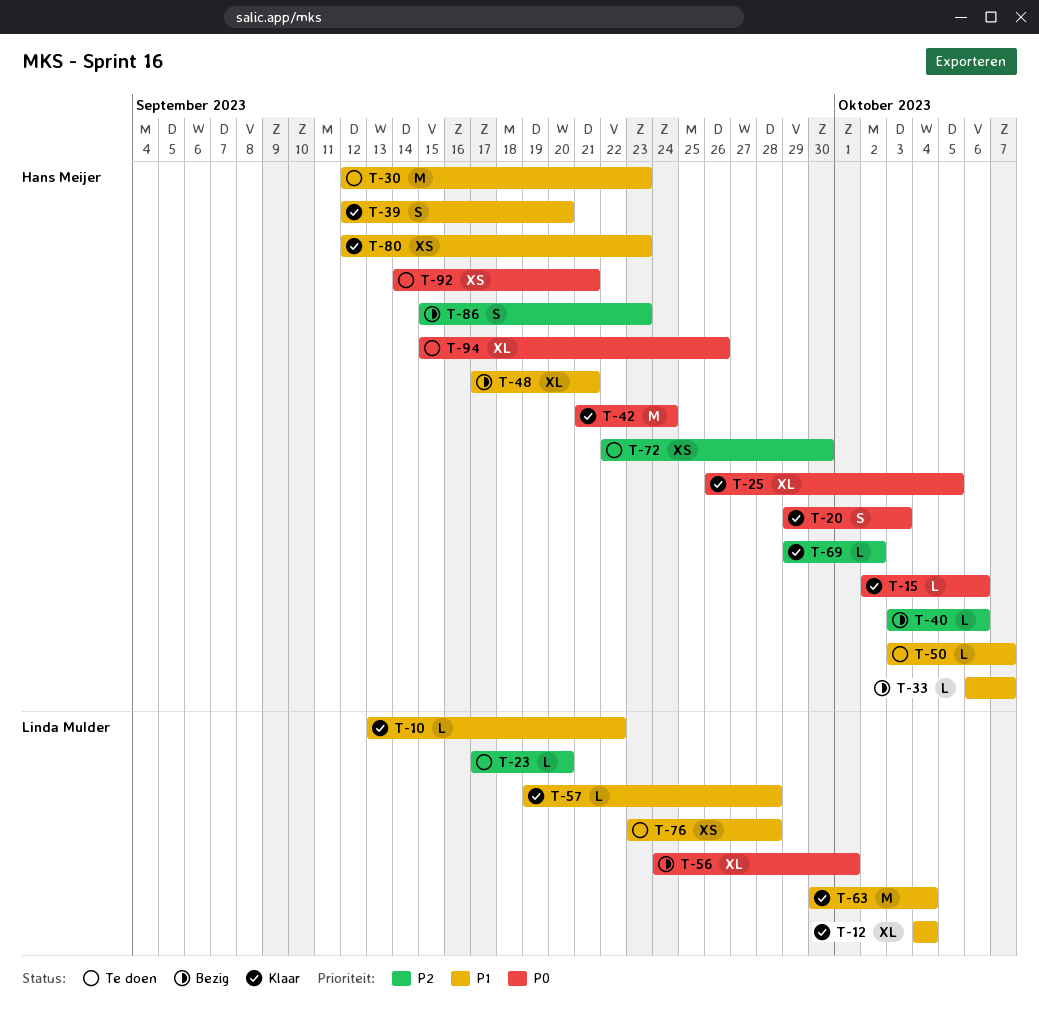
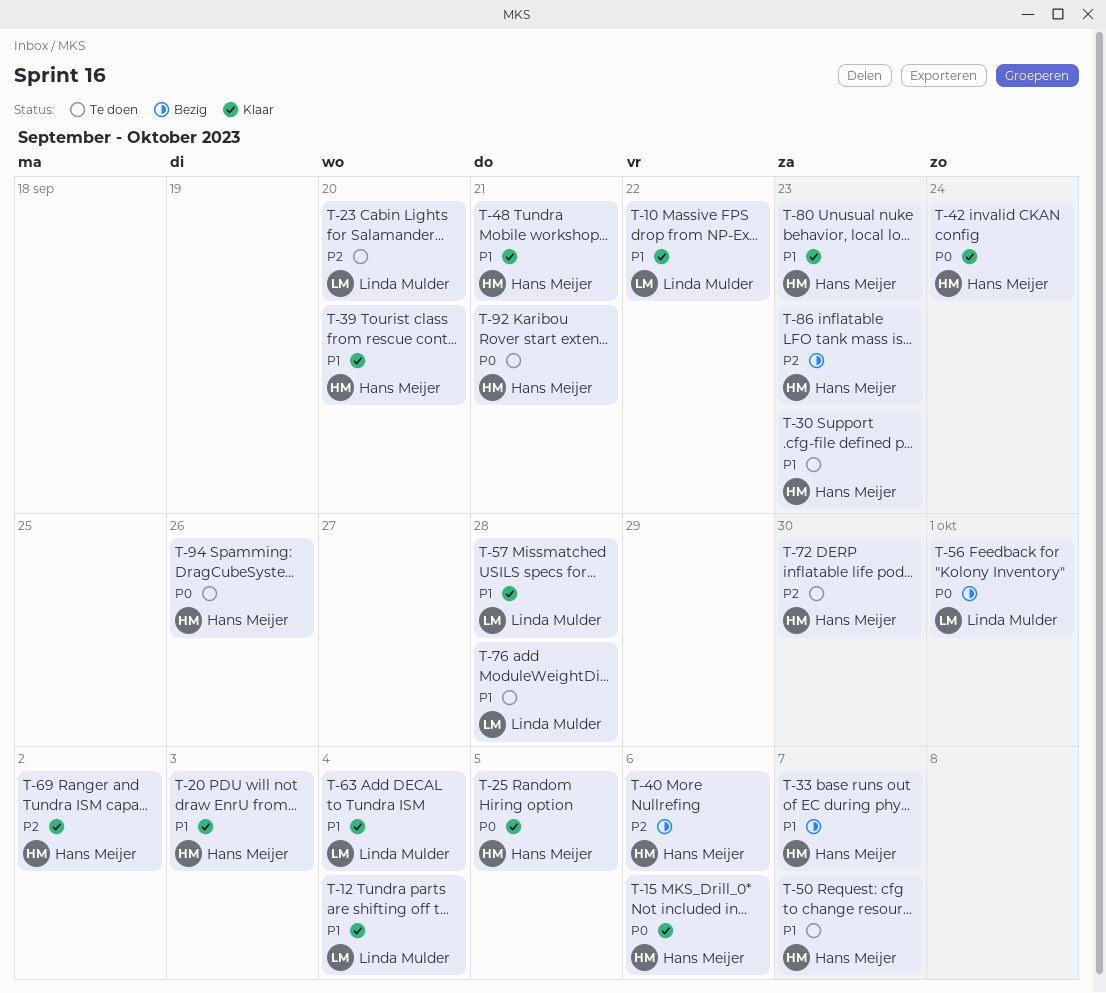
T-20, priority: P0 -> P1
T-48, status: Bezig -> Klaar

